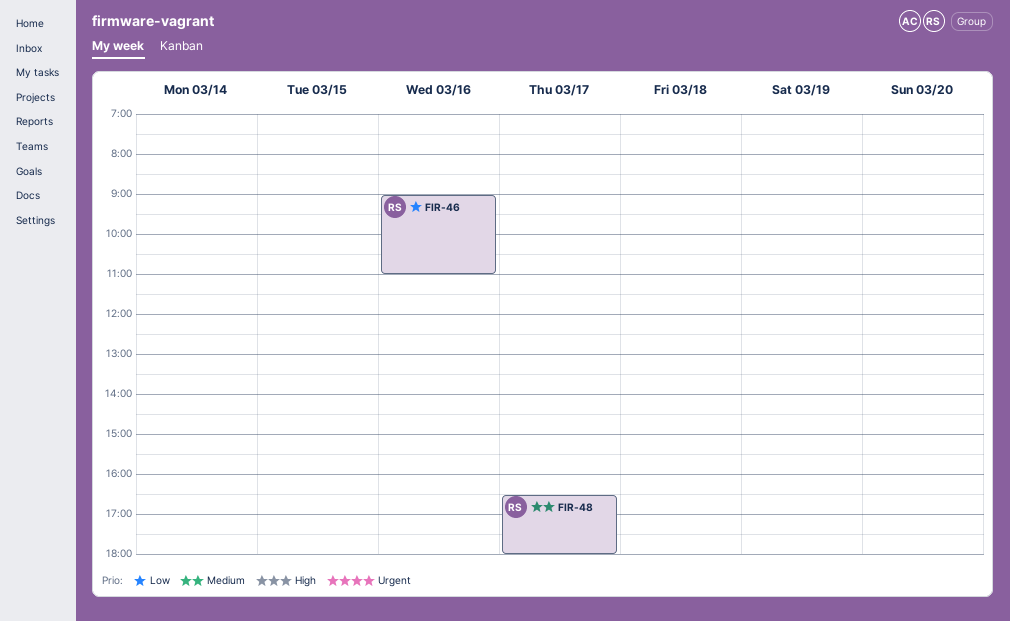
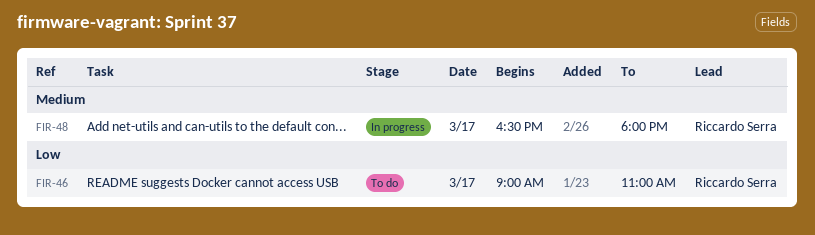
FIR-46, day: Mar 16 -> Mar 17

